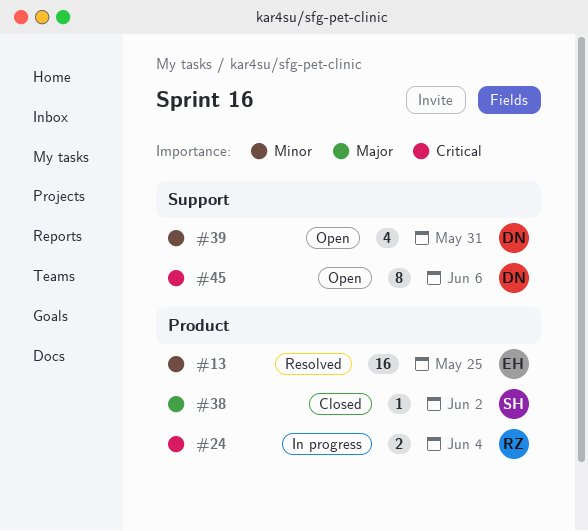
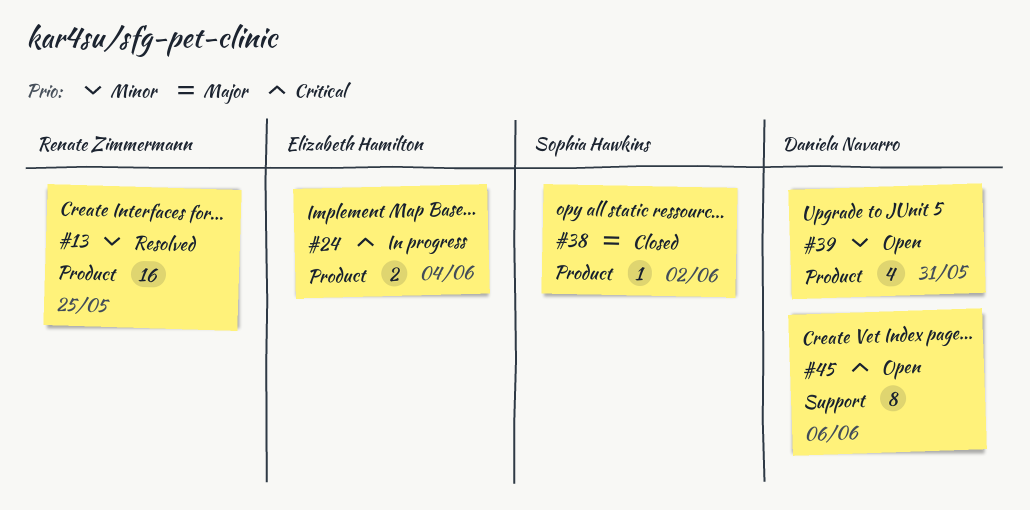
#13, owner: Elizabeth Hamilton -> Renate Zimmermann
#24, owner: Renate Zimmermann -> Elizabeth Hamilton
#39, label: Support -> Product

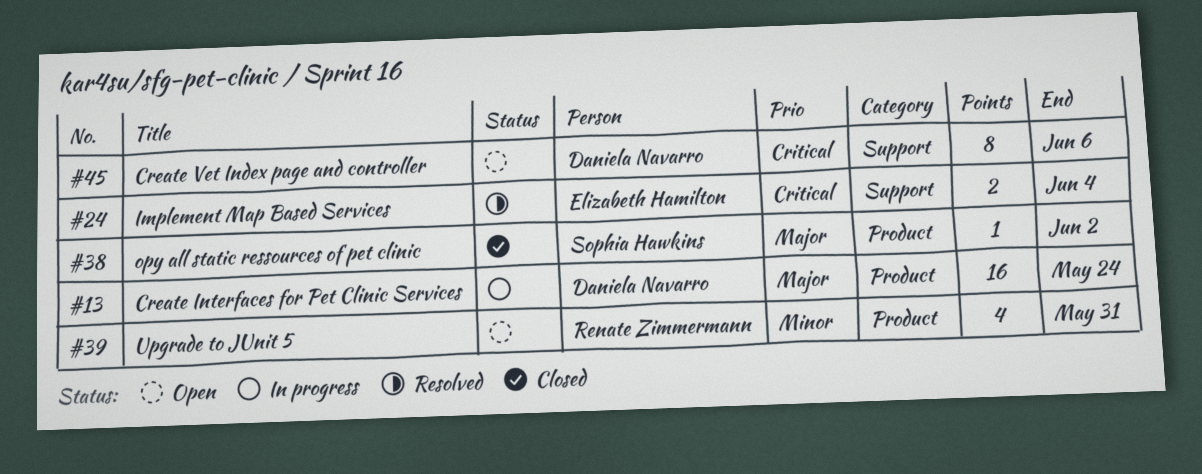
#13, status: Resolved -> In progress
#13, owner: Renate Zimmermann -> Daniela Navarro
#13, priority: Minor -> Major
#13, due: May 25 -> May 24
#24, status: In progress -> Resolved
#24, label: Product -> Support
#39, owner: Daniela Navarro -> Renate Zimmermann

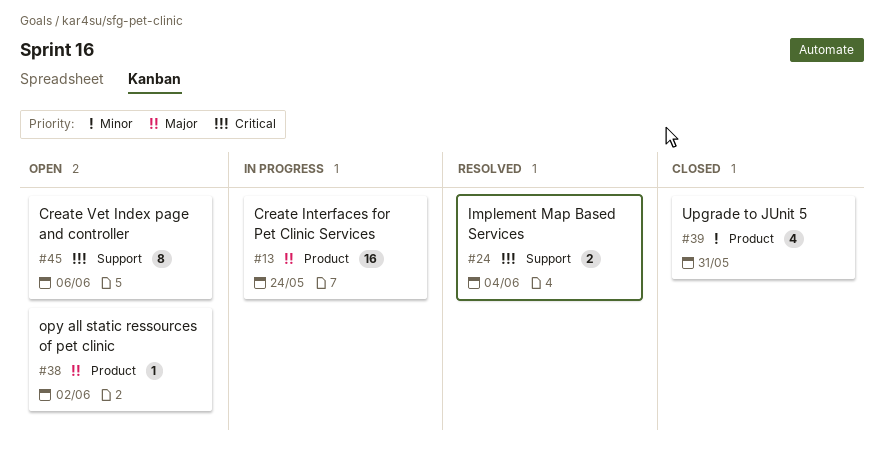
#38, status: Closed -> Open
#39, status: Open -> Closed

